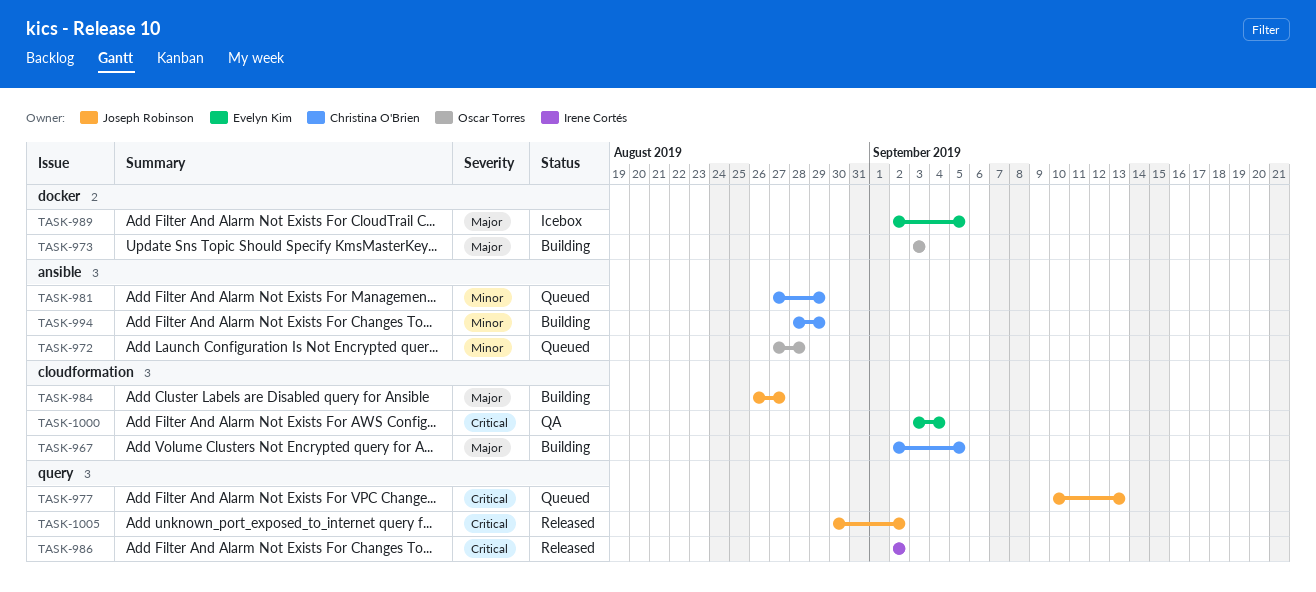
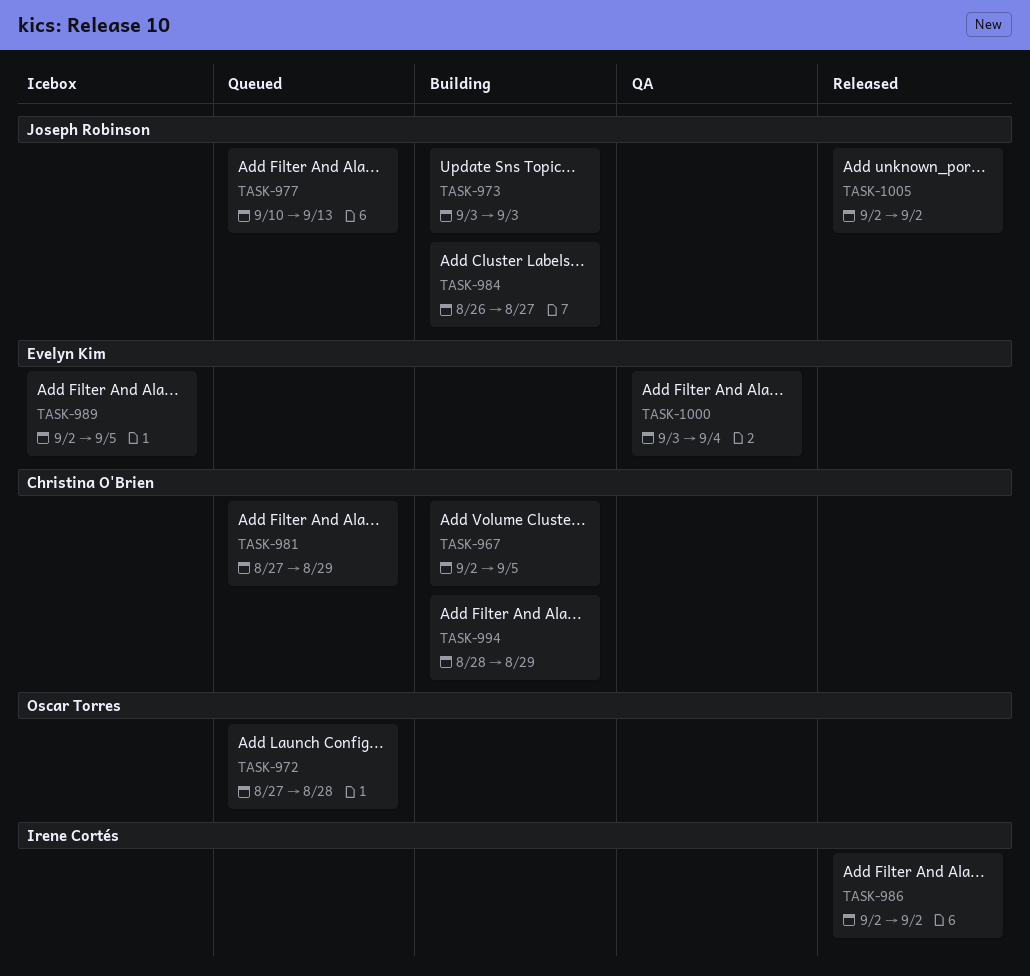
TASK-973, owner: Oscar Torres -> Joseph Robinson
TASK-1005, start: Aug 30 -> Sep 2

